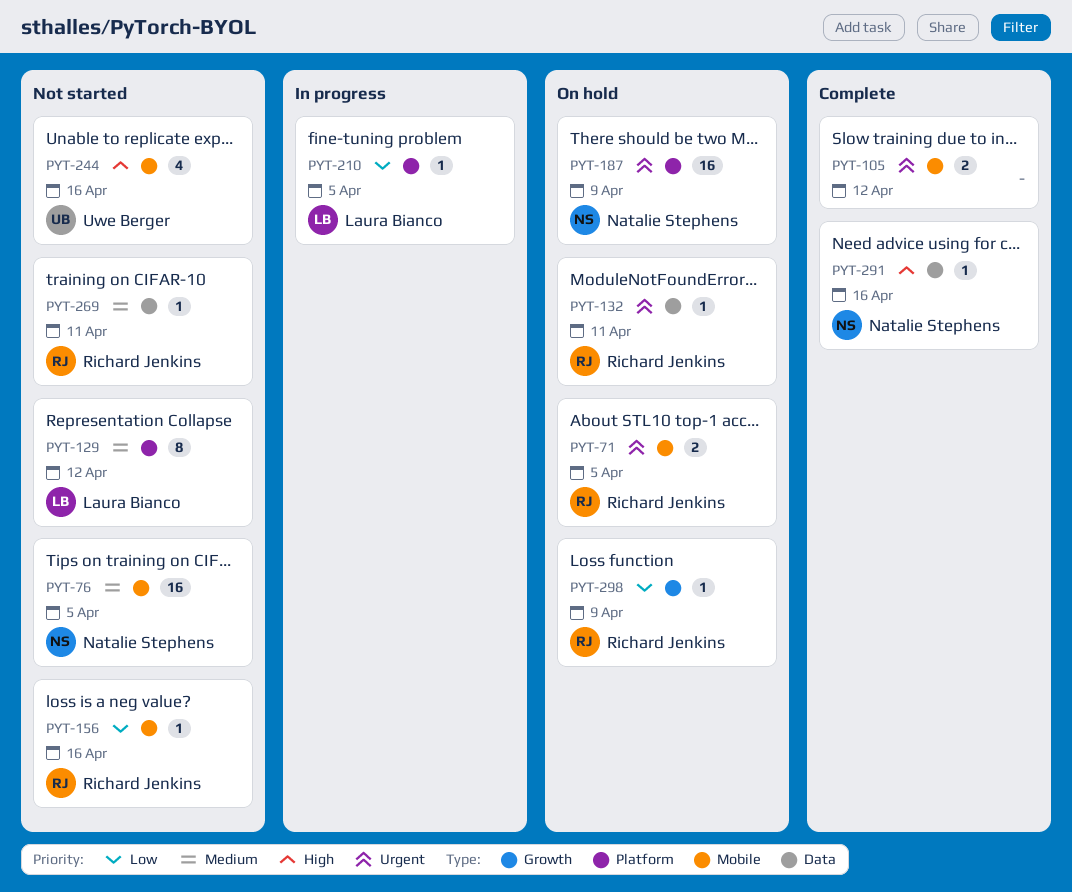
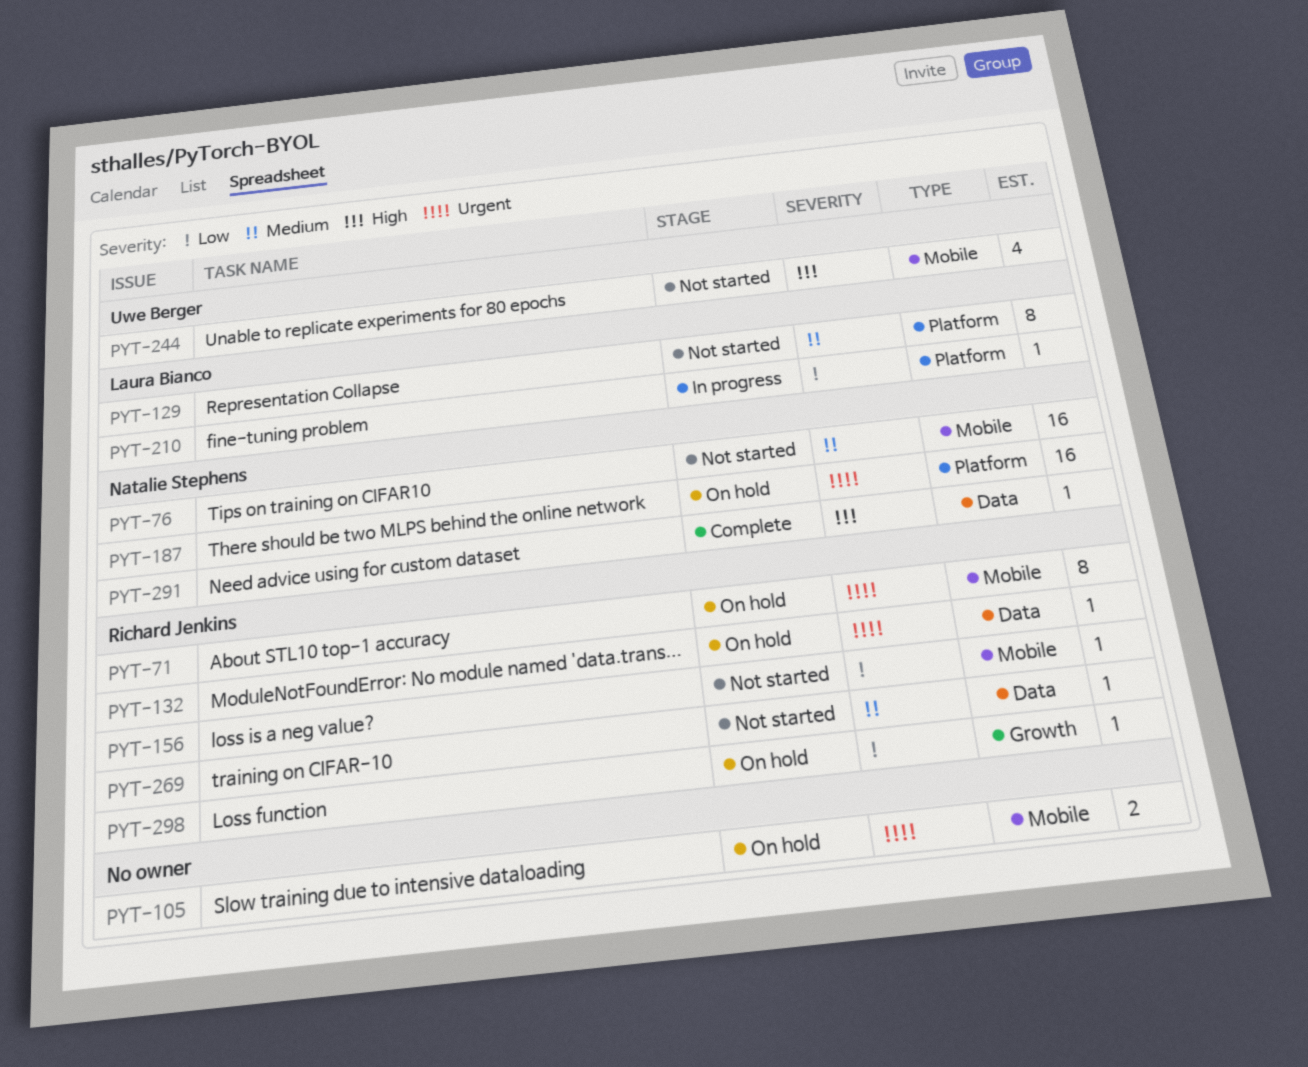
PYT-71, estimate: 2 -> 8
PYT-105, status: Complete -> On hold

